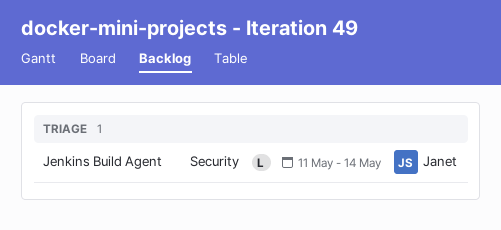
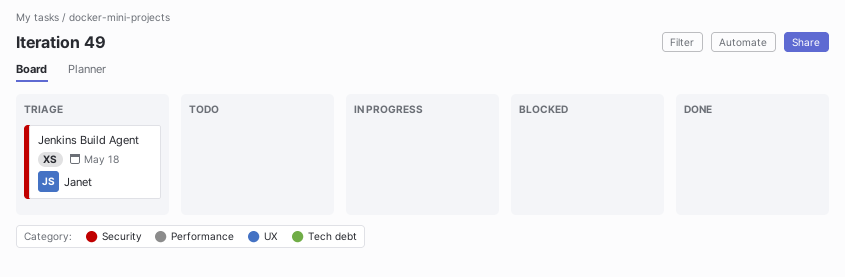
Jenkins Build Agent, estimate: L -> XS
Jenkins Build Agent, due: May 14 -> May 18

